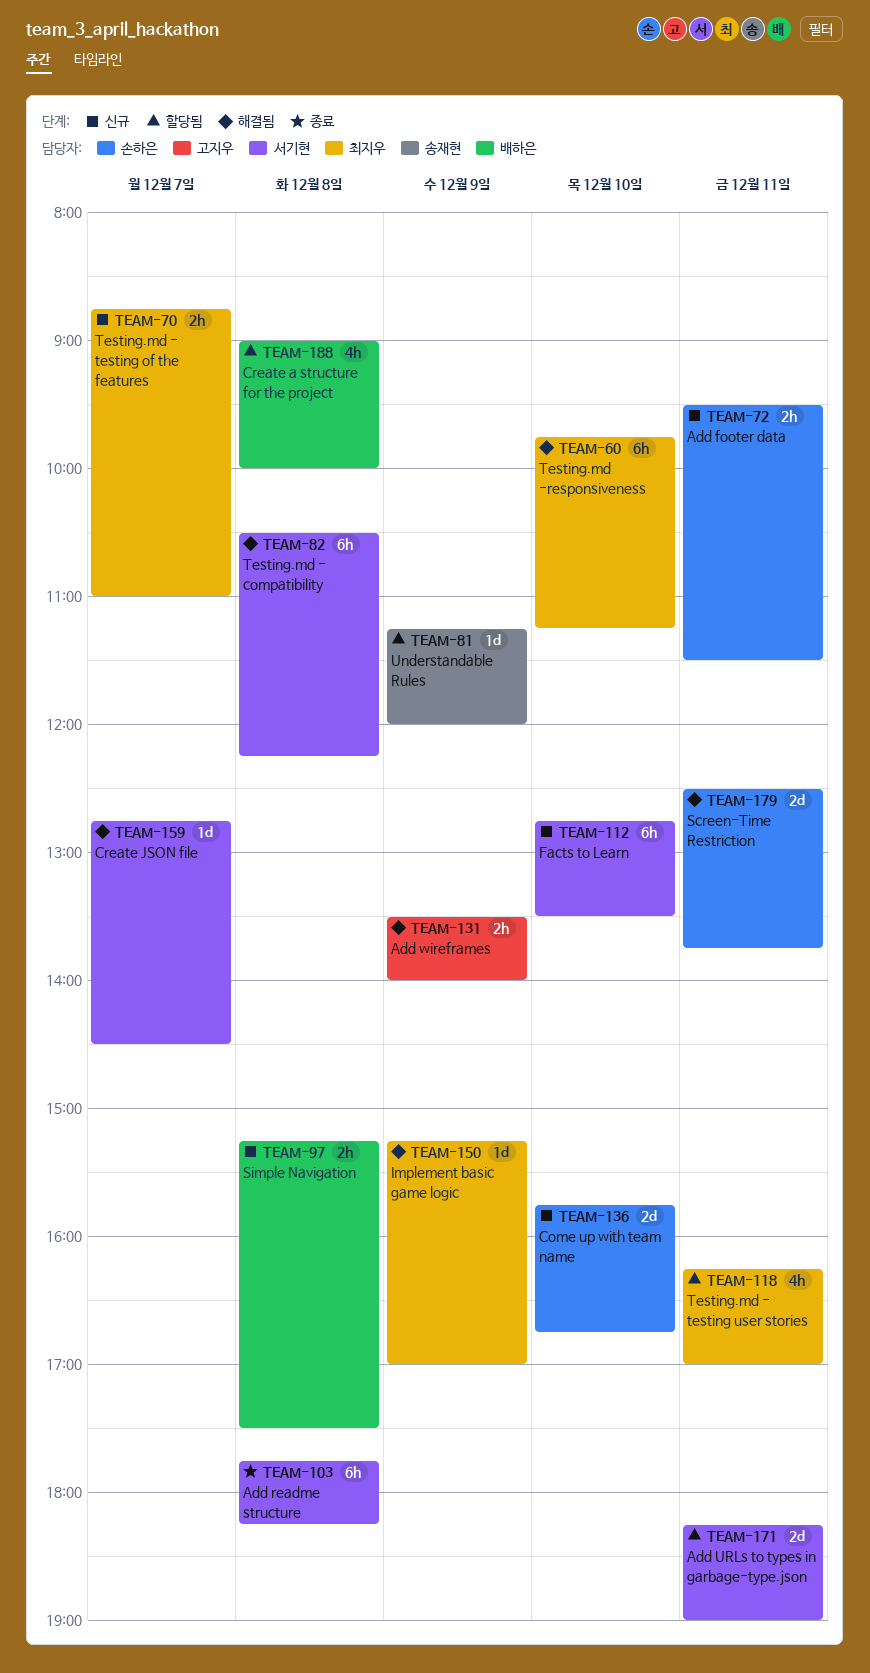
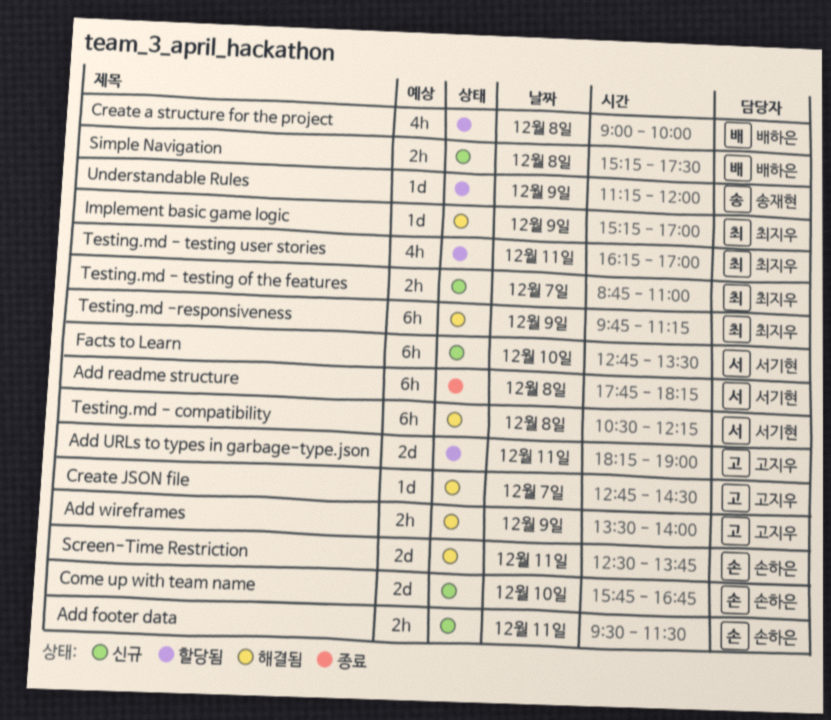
Add URLs to types in garbage-type.json, owner: 서기현 -> 고지우
Create JSON file, owner: 서기현 -> 고지우
Testing.md -responsiveness, day: Dec 10 -> Dec 9

